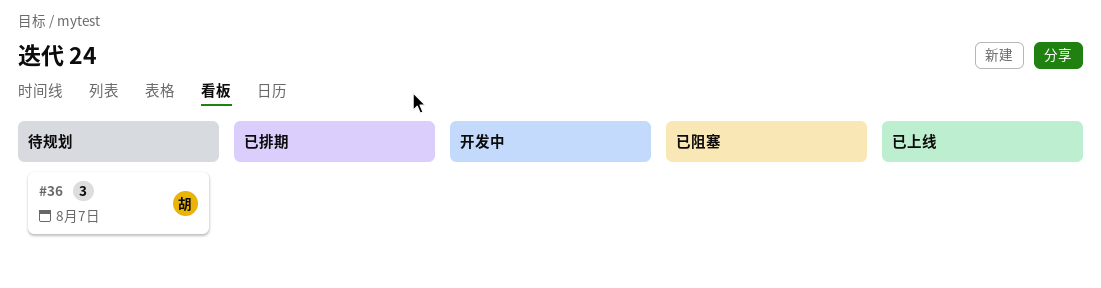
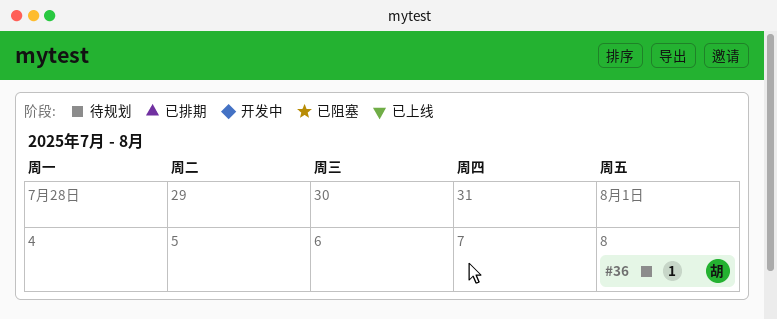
#36, estimate: 3 -> 1
#36, due: Aug 7 -> Aug 8

